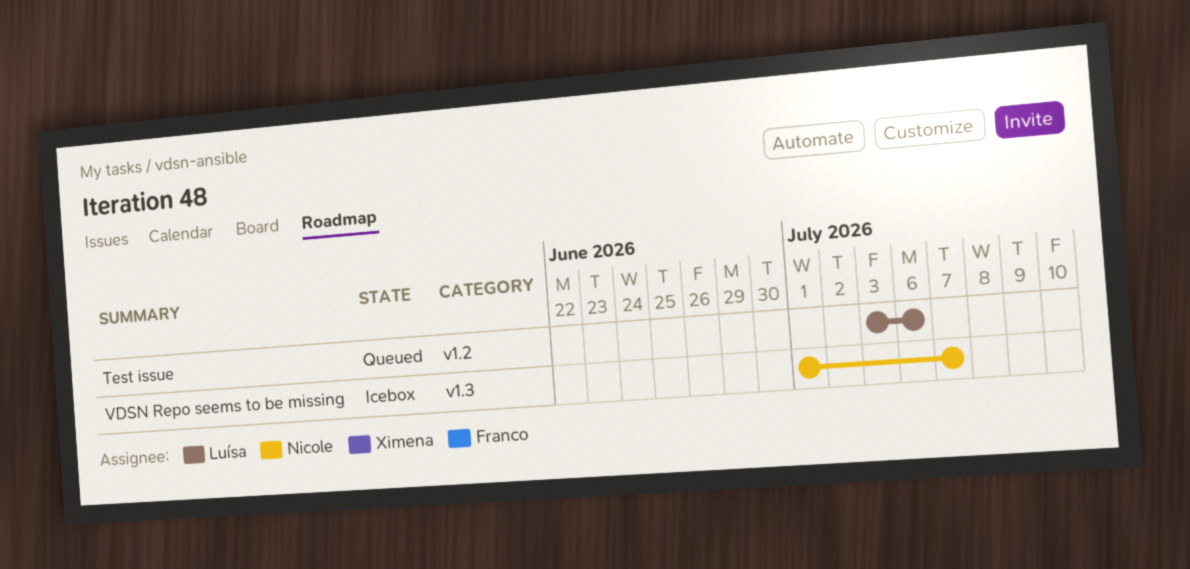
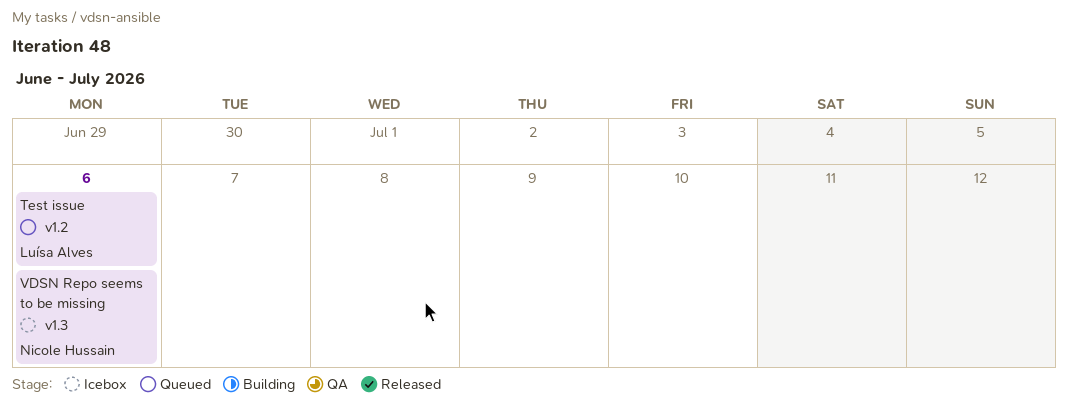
VDSN Repo seems to be missing, due: Jul 7 -> Jul 6

